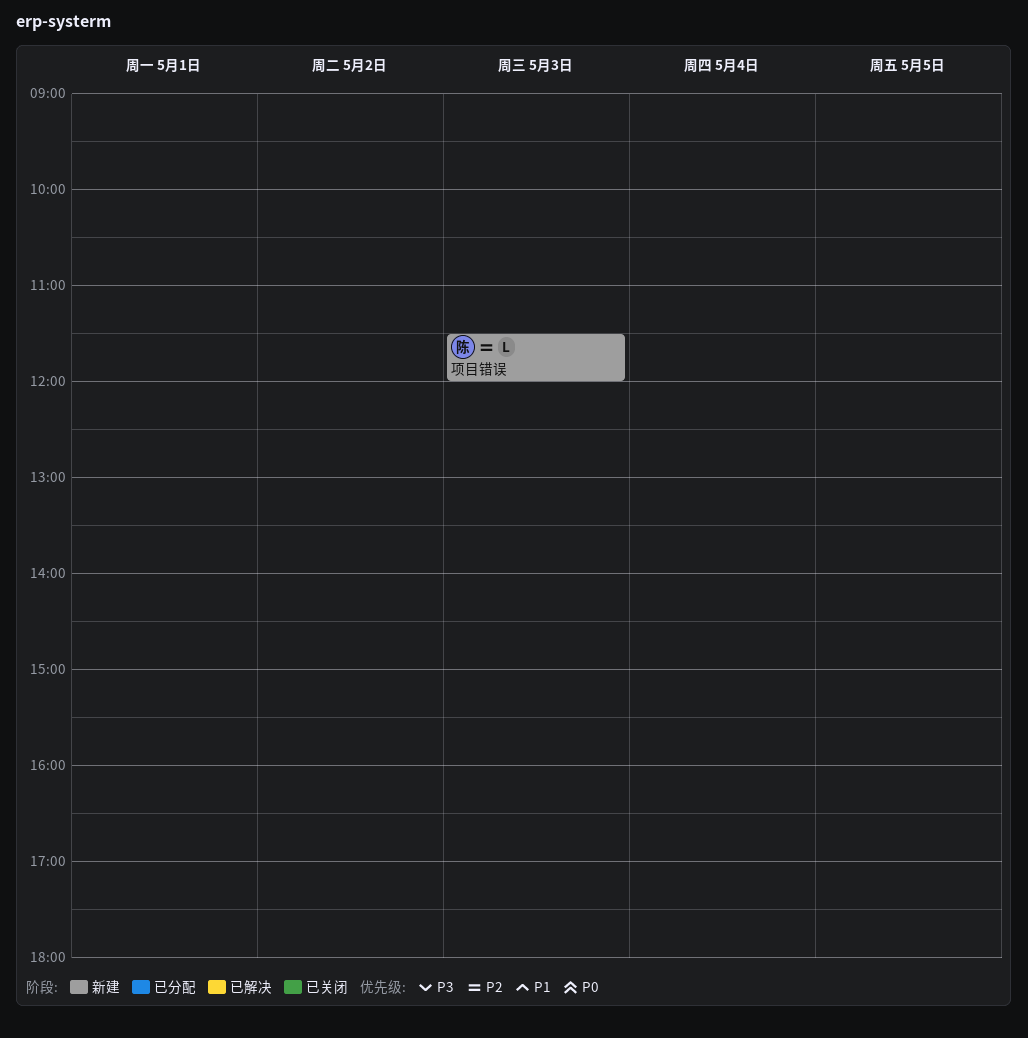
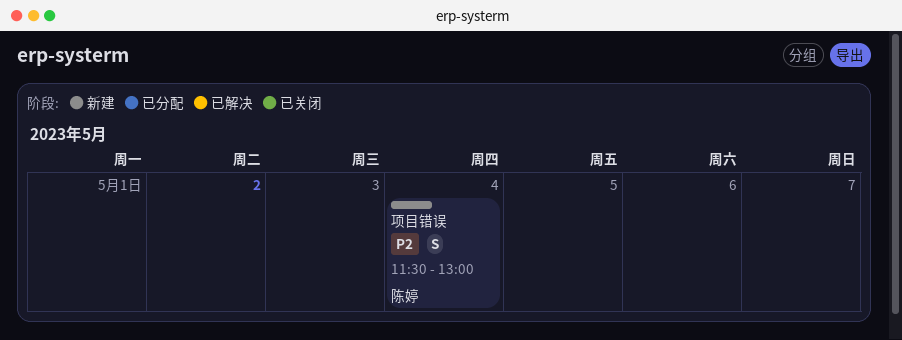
项目错误, estimate: L -> S
项目错误, day: May 3 -> May 4
项目错误, ends: 12:00 -> 13:00

